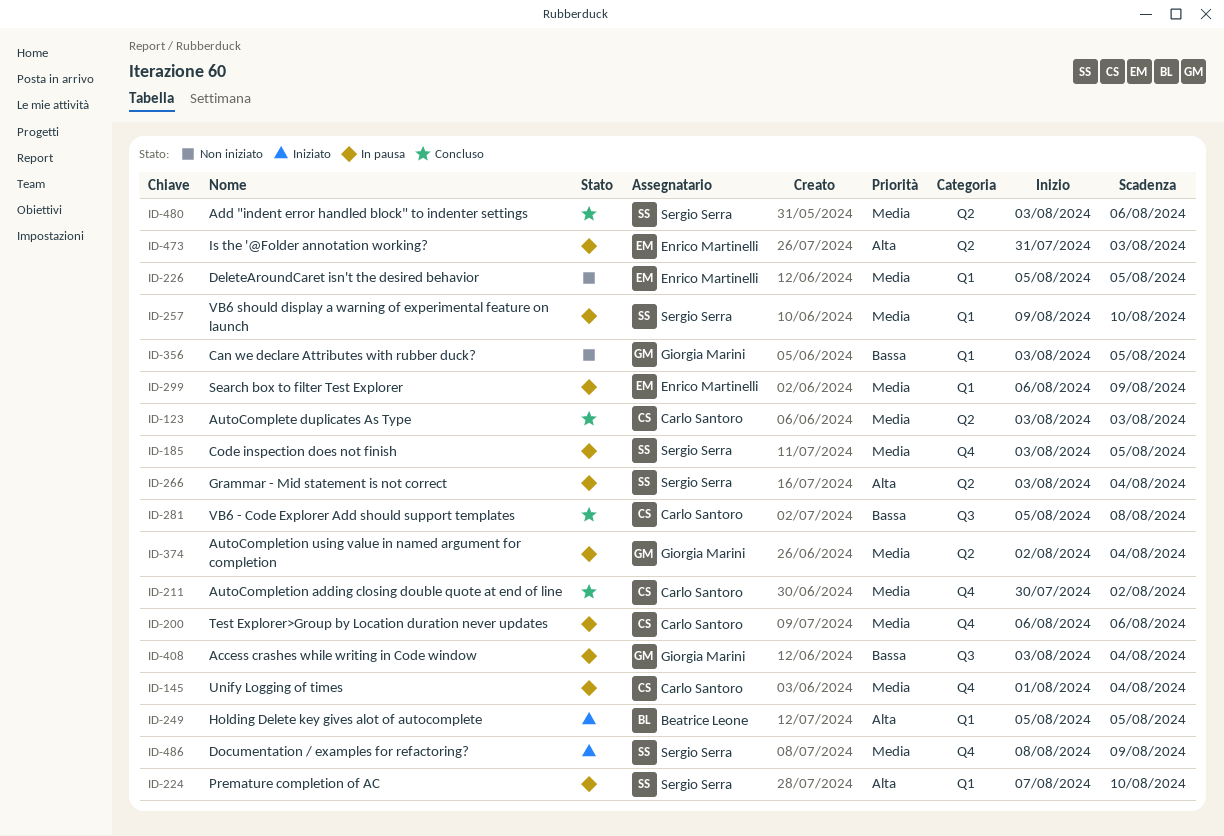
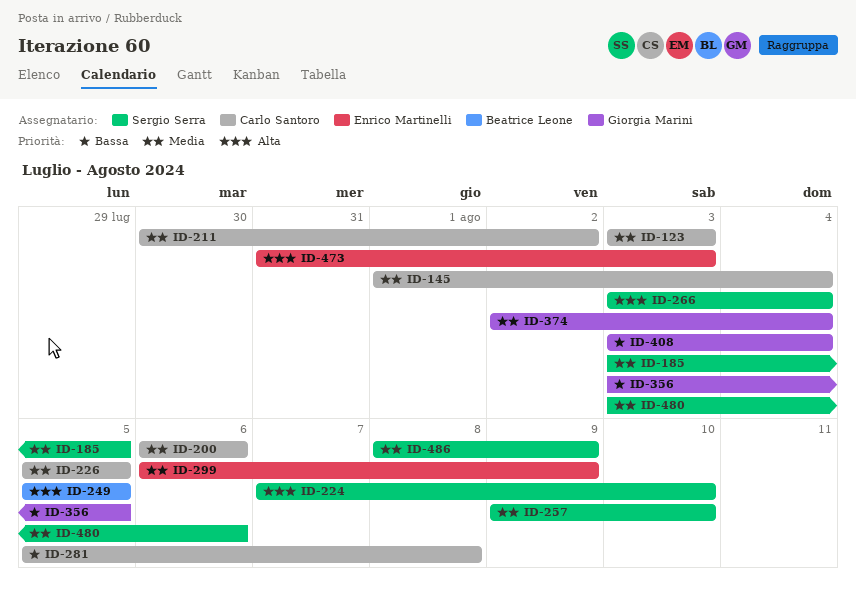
ID-226, owner: Enrico Martinelli -> Carlo Santoro

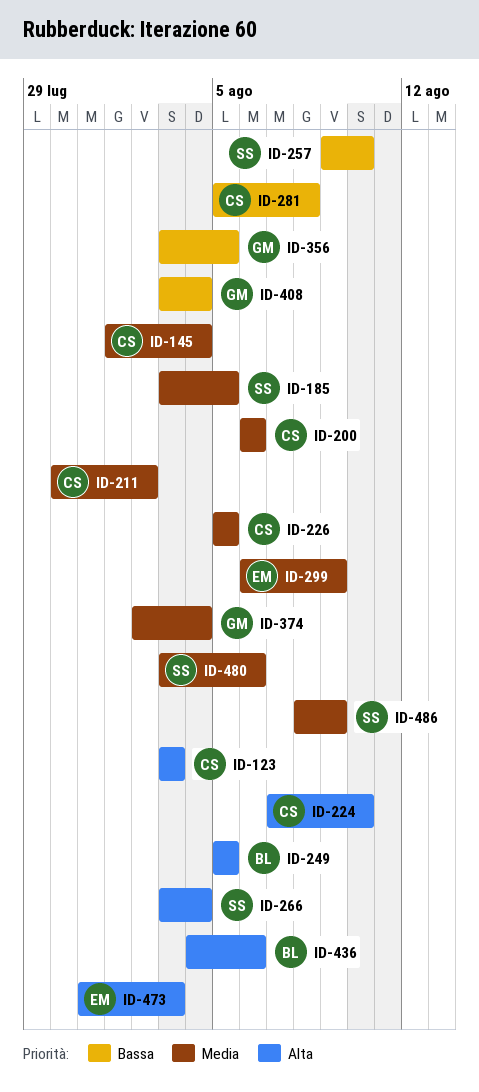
ID-123, priority: Media -> Alta
ID-224, owner: Sergio Serra -> Carlo Santoro
ID-257, priority: Media -> Bassa
ID-436: none -> present

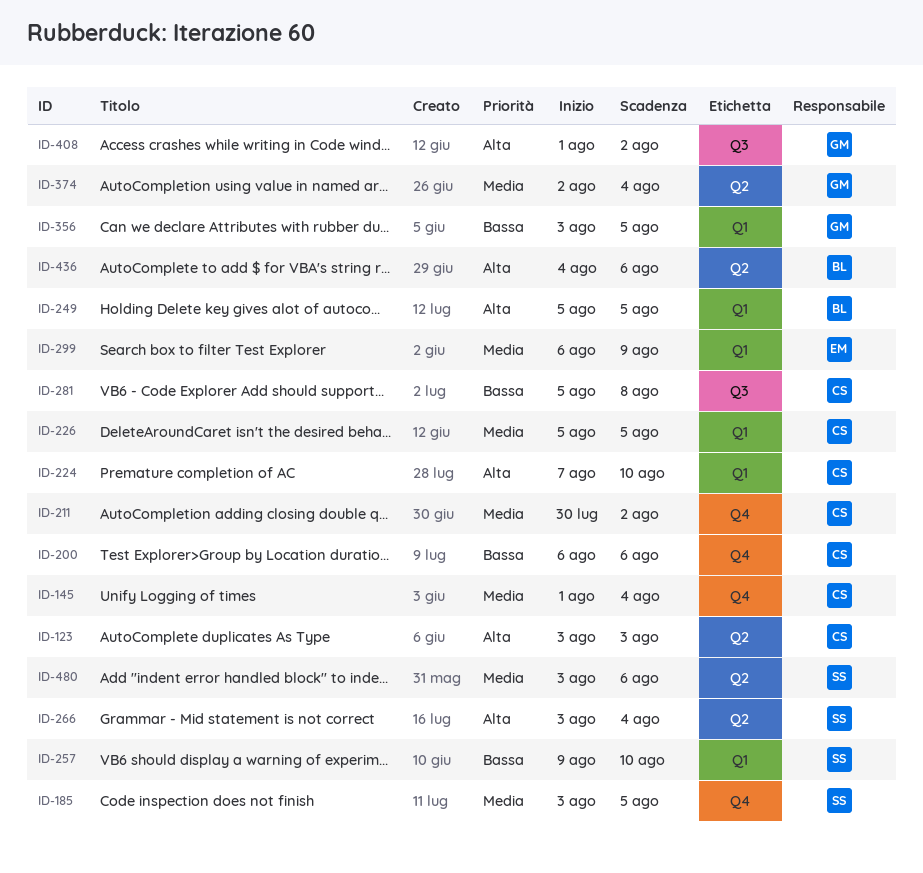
ID-200, priority: Media -> Bassa
ID-408, priority: Bassa -> Alta
ID-408, start: Aug 3 -> Aug 1
ID-408, due: Aug 4 -> Aug 2
ID-473: present -> none
ID-486: present -> none

